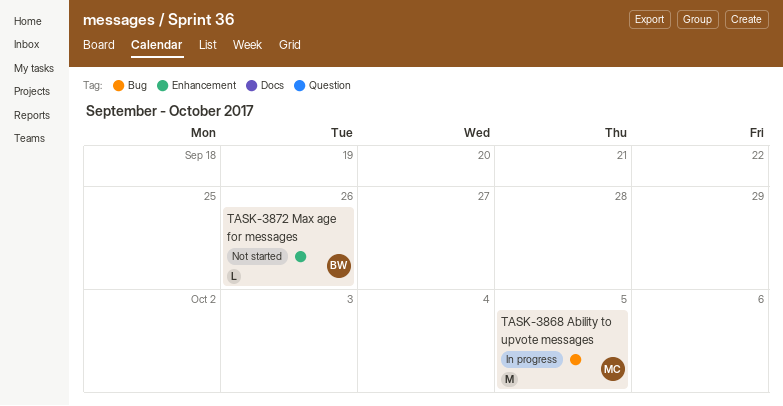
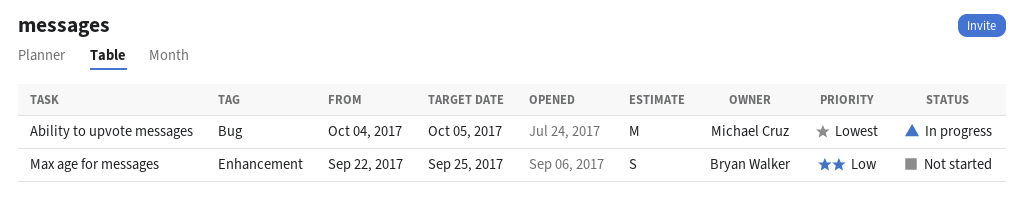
Max age for messages, estimate: L -> S
Max age for messages, due: Sep 26 -> Sep 25

